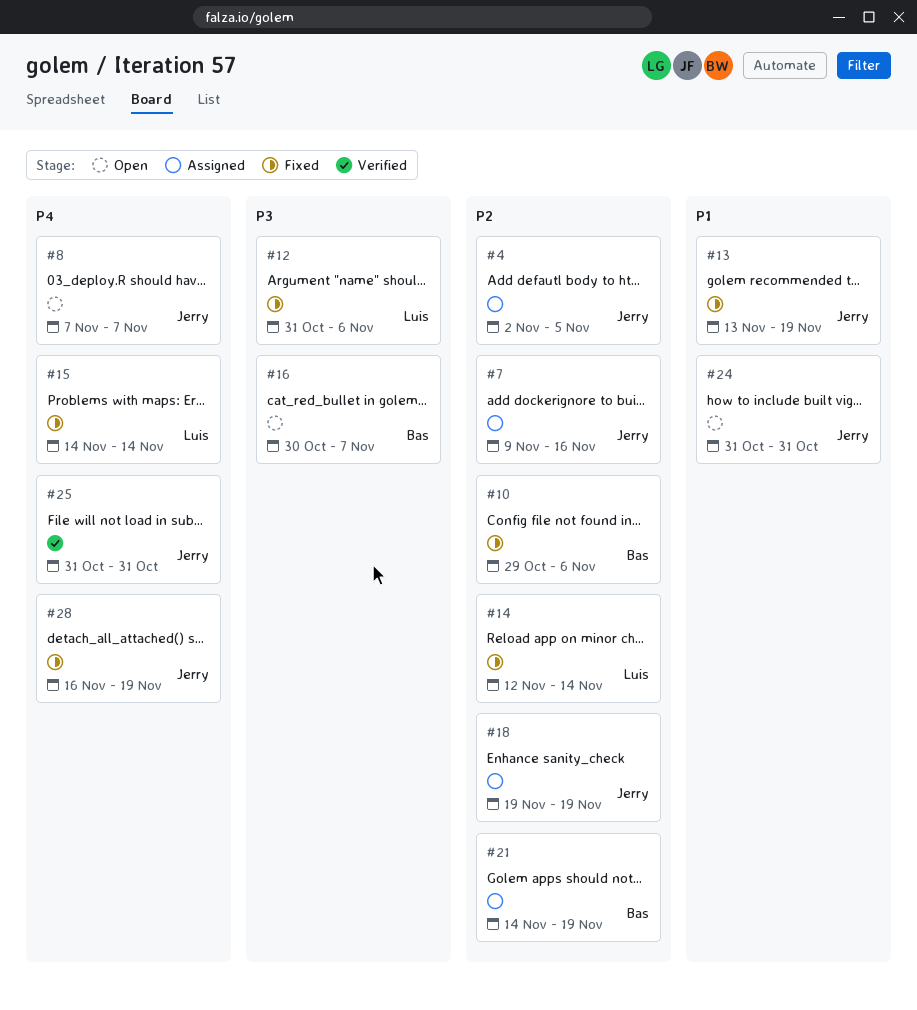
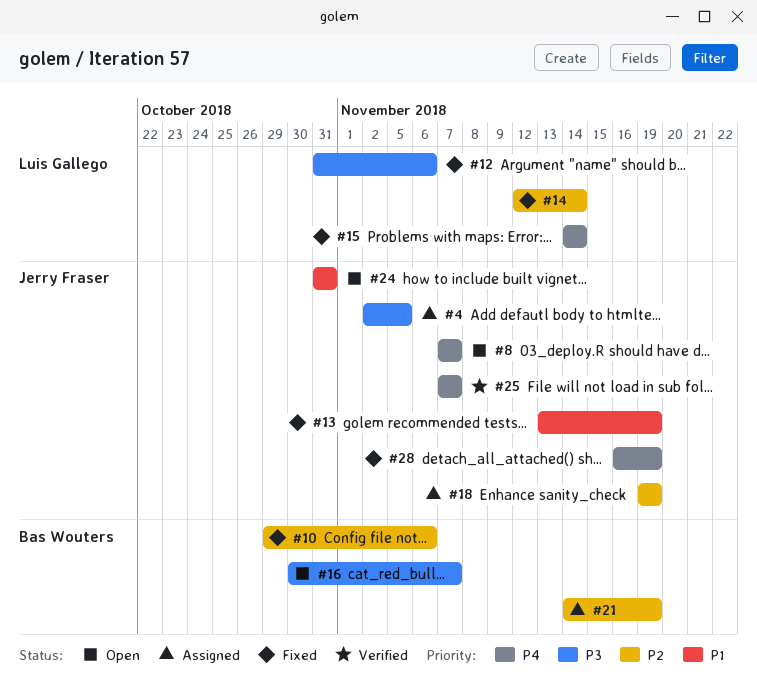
#4, priority: P2 -> P3
#7: present -> none
#25, start: Oct 31 -> Nov 7
#25, due: Oct 31 -> Nov 7

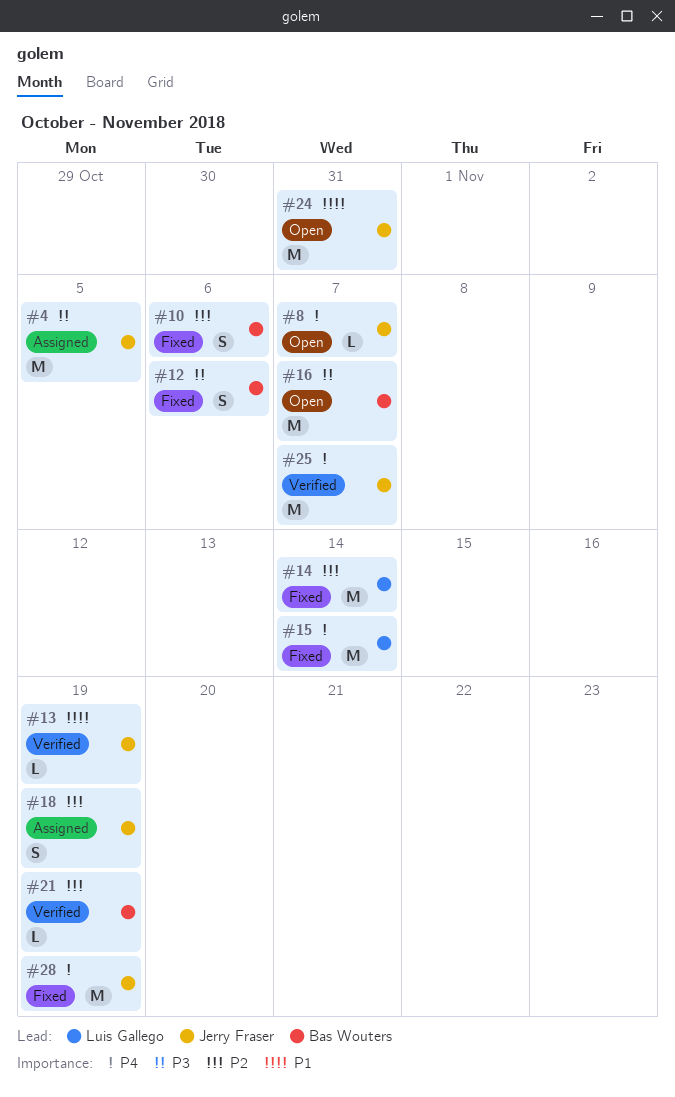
#12, owner: Luis Gallego -> Bas Wouters
#13, status: Fixed -> Verified
#21, status: Assigned -> Verified

